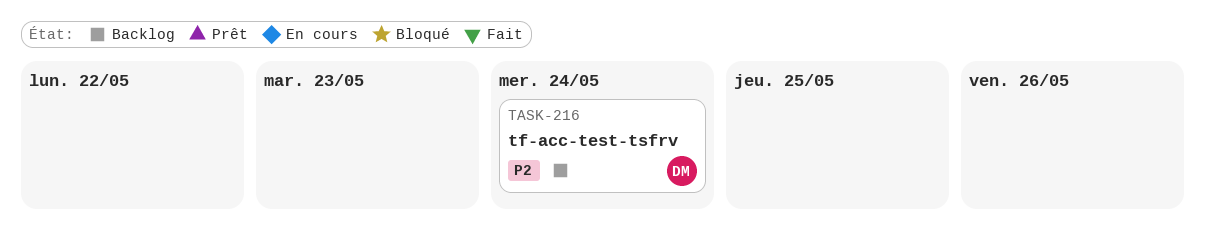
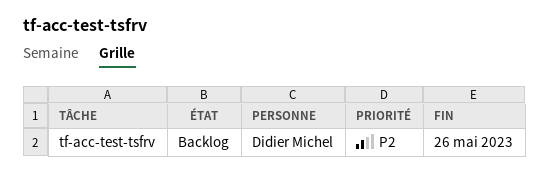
tf-acc-test-tsfrv, due: May 24 -> May 26

